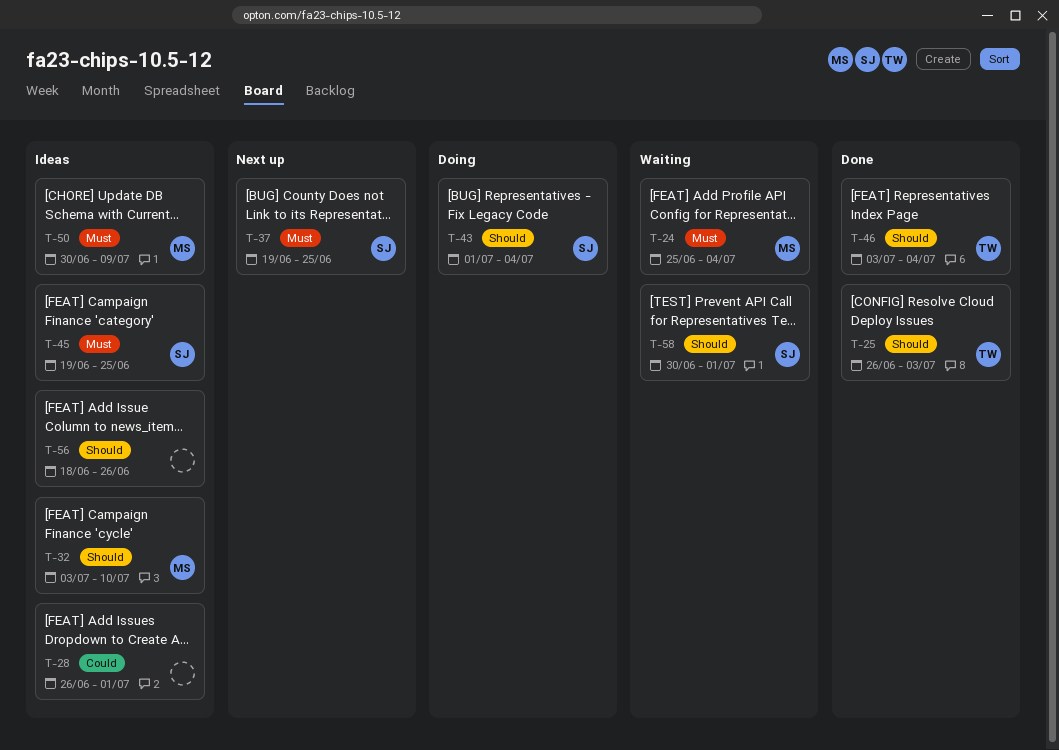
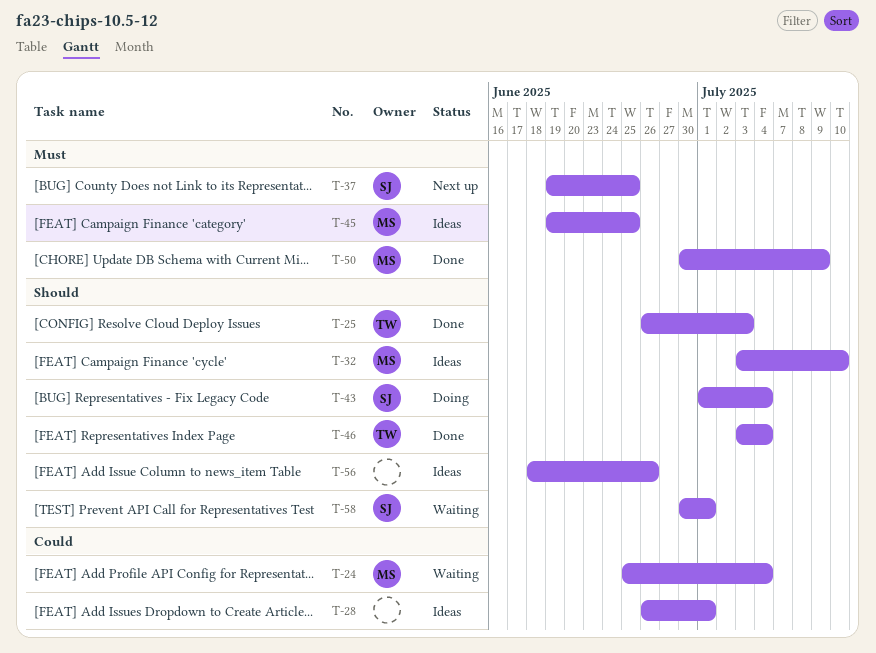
T-24, priority: Must -> Could
T-45, owner: SJ -> MS
T-50, status: Ideas -> Done

